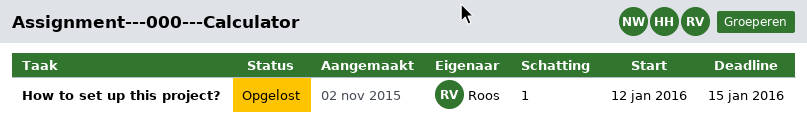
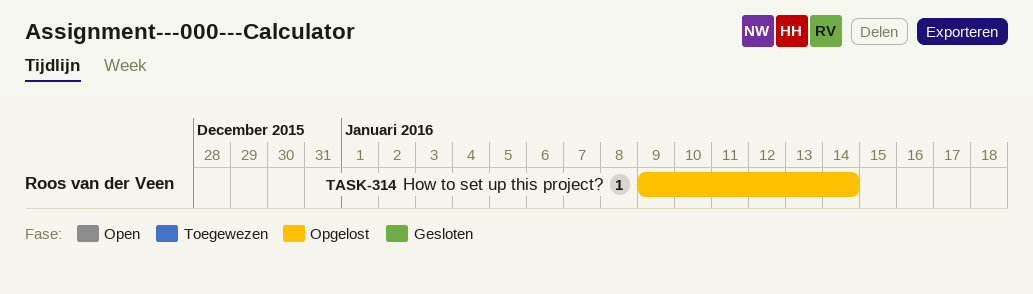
How to set up this project?, start: Jan 12 -> Jan 9
How to set up this project?, due: Jan 15 -> Jan 14

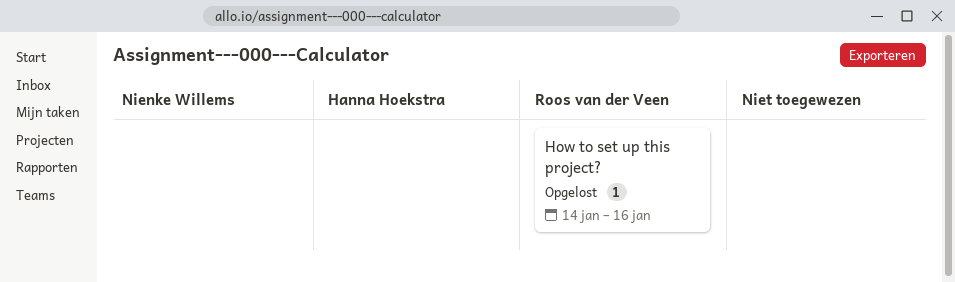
How to set up this project?, start: Jan 9 -> Jan 14
How to set up this project?, due: Jan 14 -> Jan 16

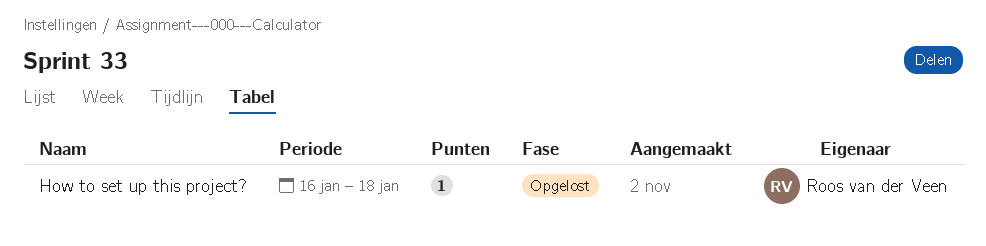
How to set up this project?, start: Jan 14 -> Jan 16
How to set up this project?, due: Jan 16 -> Jan 18

